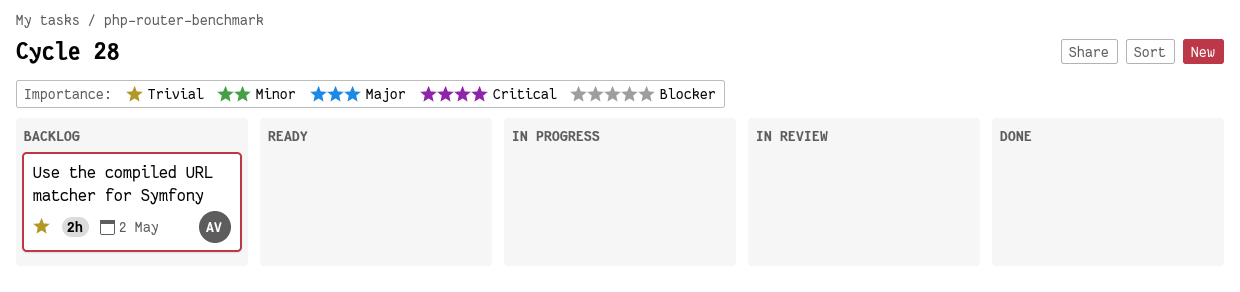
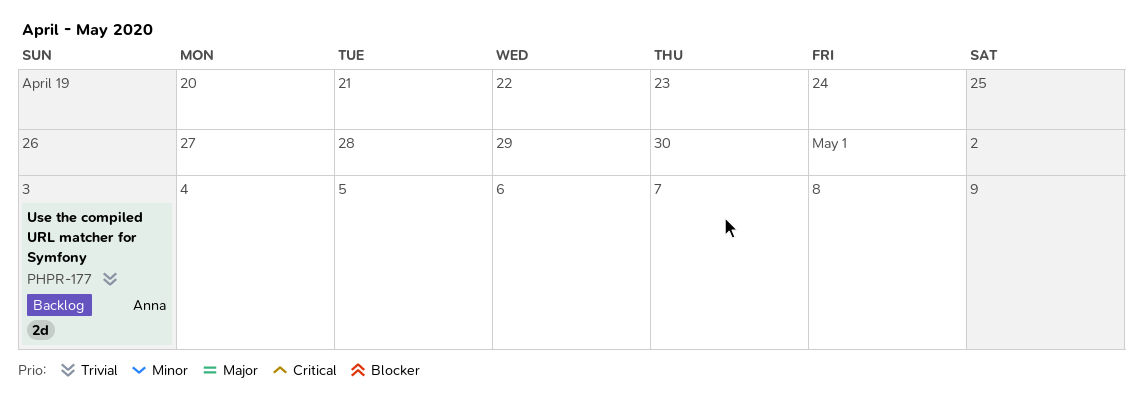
Use the compiled URL matcher for Symfony, estimate: 2h -> 2d
Use the compiled URL matcher for Symfony, due: May 2 -> May 3

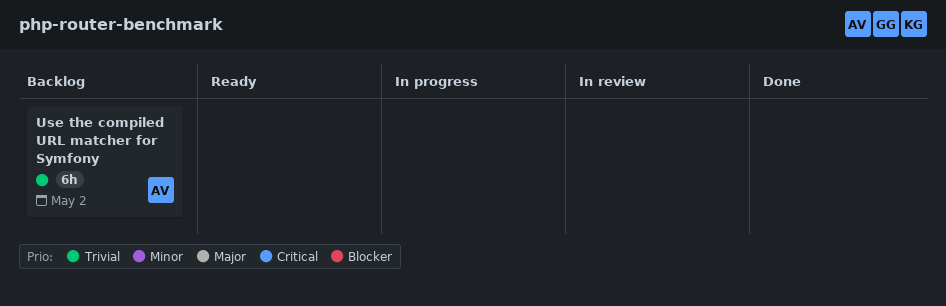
Use the compiled URL matcher for Symfony, estimate: 2d -> 6h
Use the compiled URL matcher for Symfony, due: May 3 -> May 2

